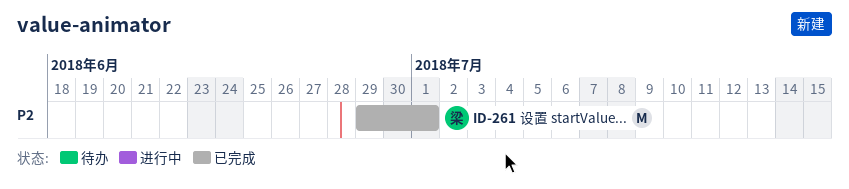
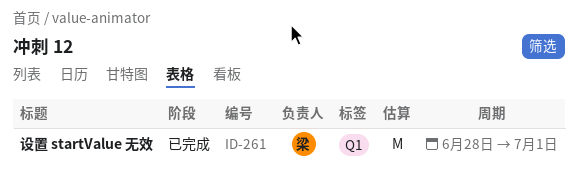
ID-261, start: Jun 29 -> Jun 28

